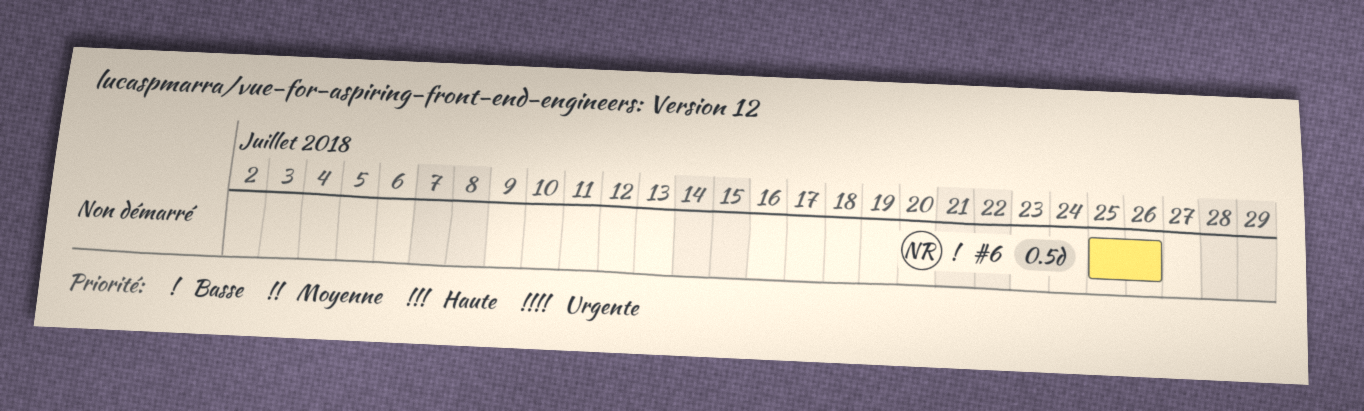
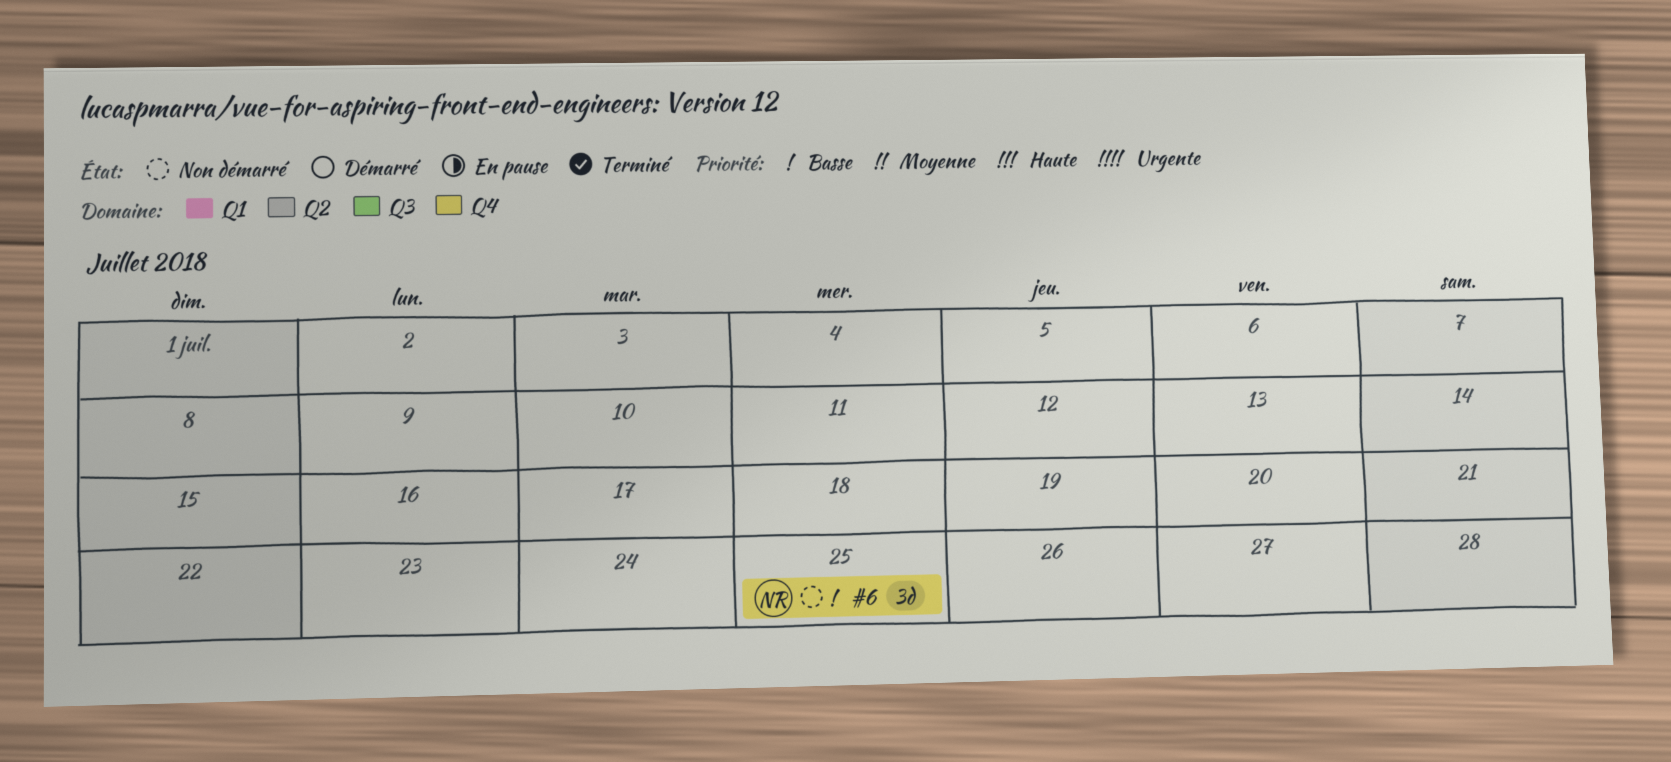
#6, estimate: 0.5d -> 3d
#6, due: Jul 26 -> Jul 25

